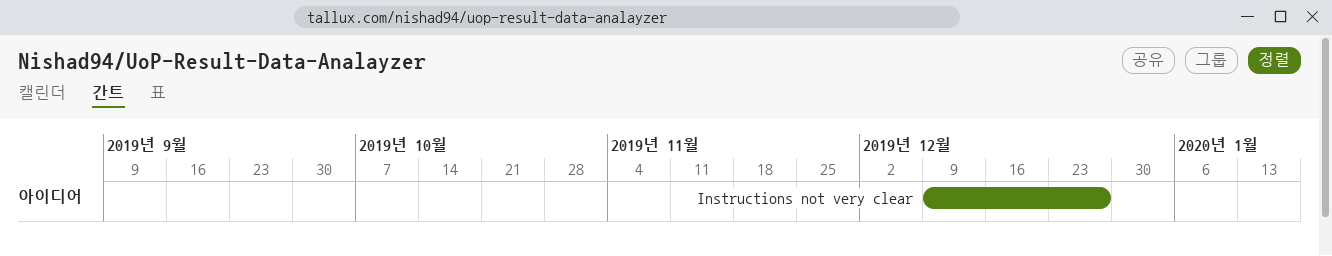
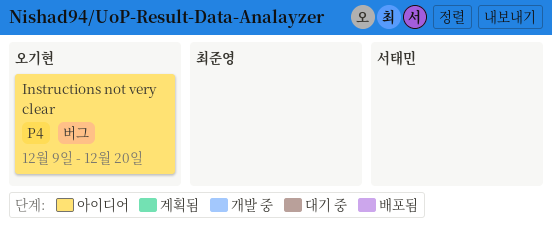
Instructions not very clear, due: Dec 27 -> Dec 20

